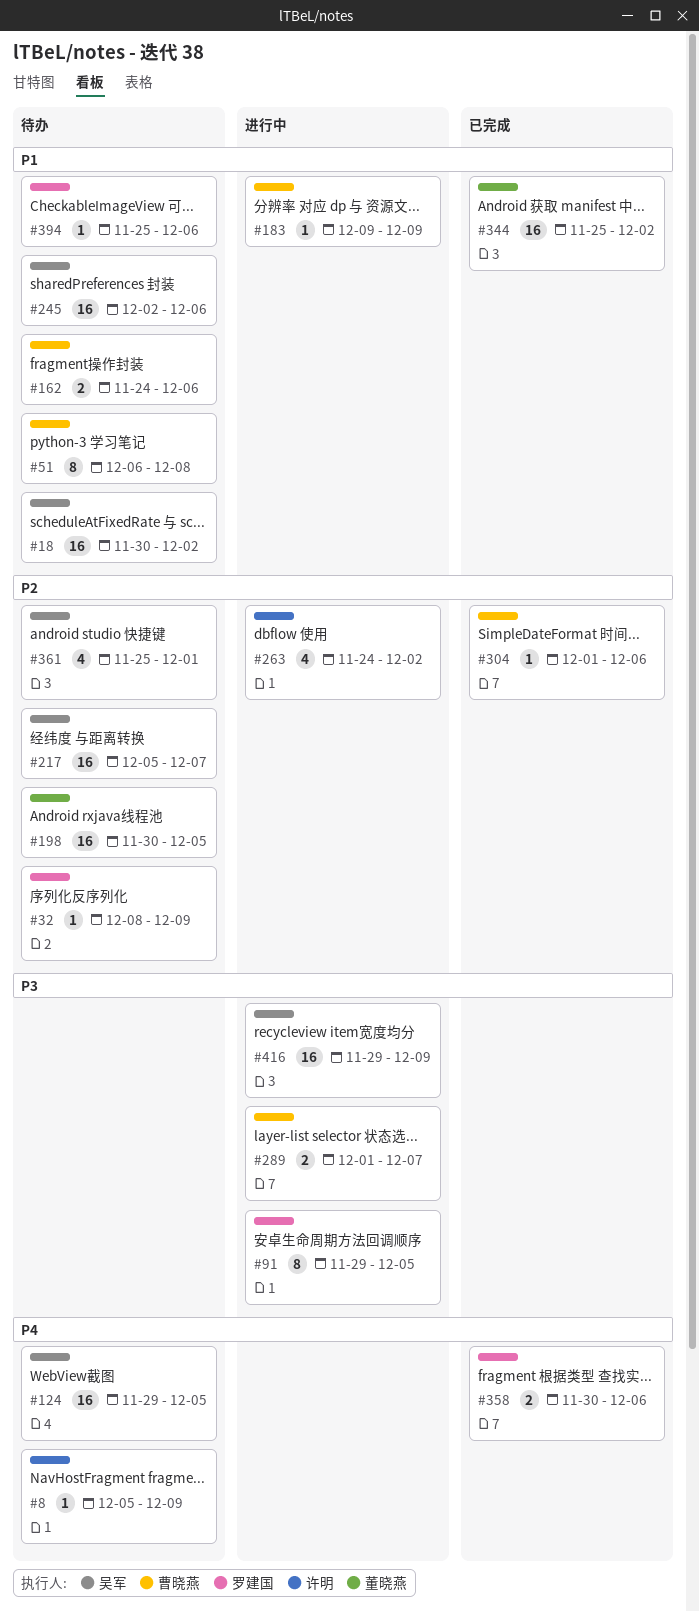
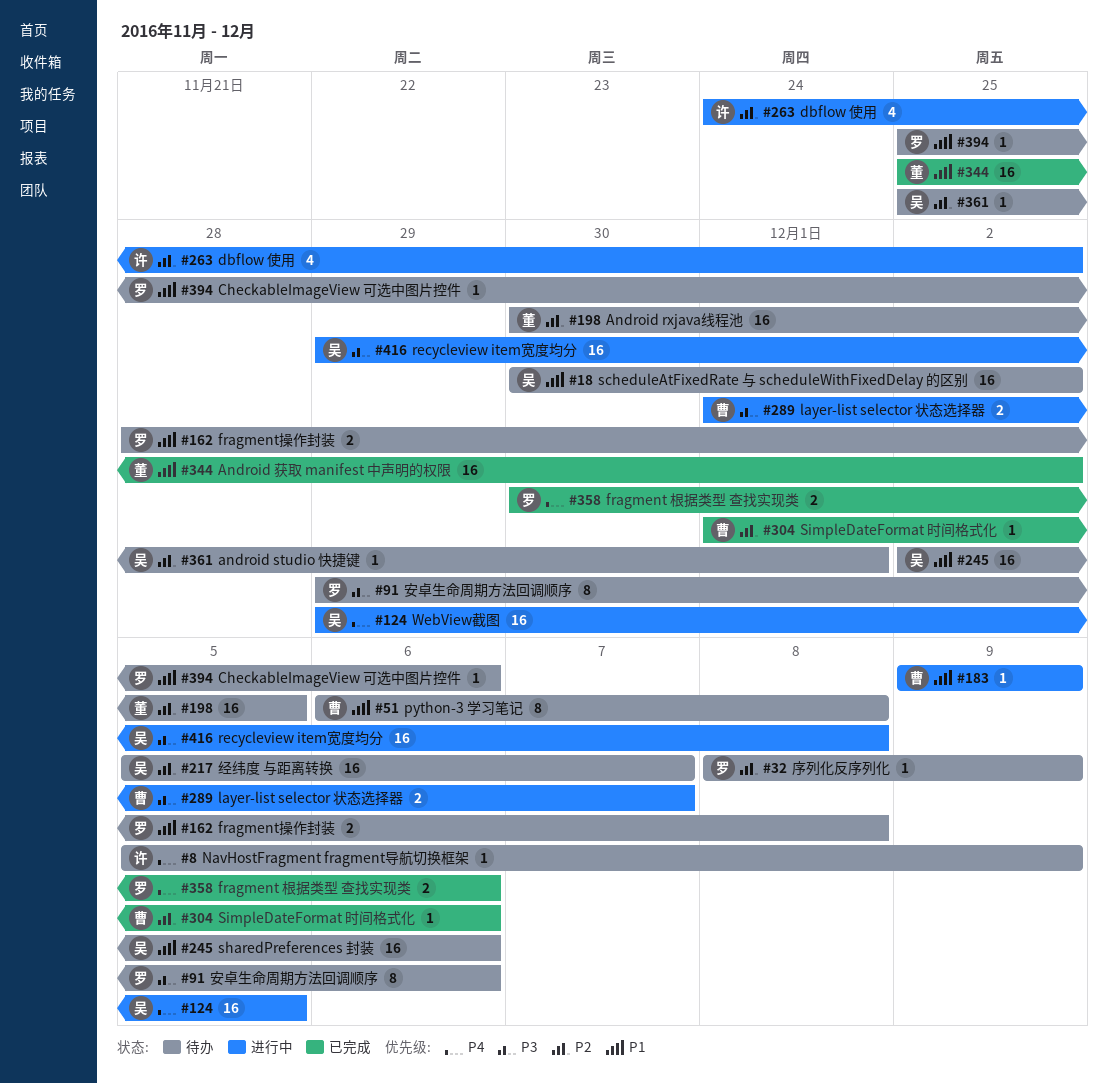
#91, status: 进行中 -> 待办
#91, due: Dec 5 -> Dec 6
#124, status: 待办 -> 进行中
#162, owner: 曹晓燕 -> 罗建国
#162, start: Nov 24 -> Nov 28
#162, due: Dec 6 -> Dec 8
#361, estimate: 4 -> 1
#416, due: Dec 9 -> Dec 8

